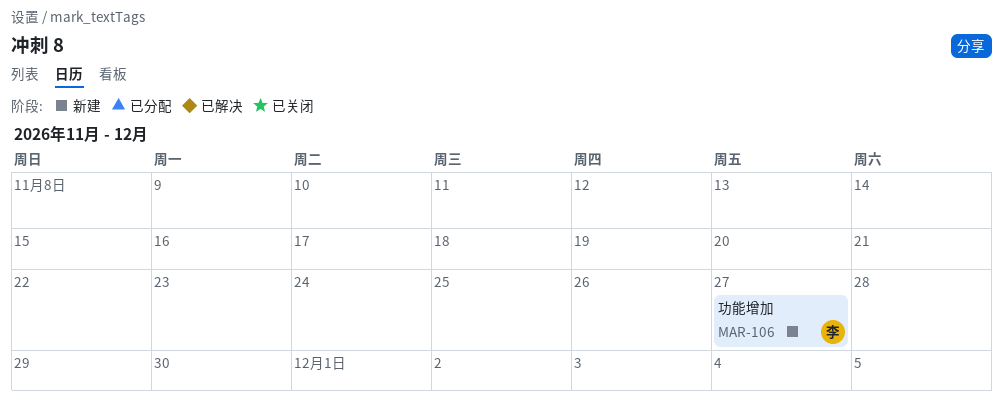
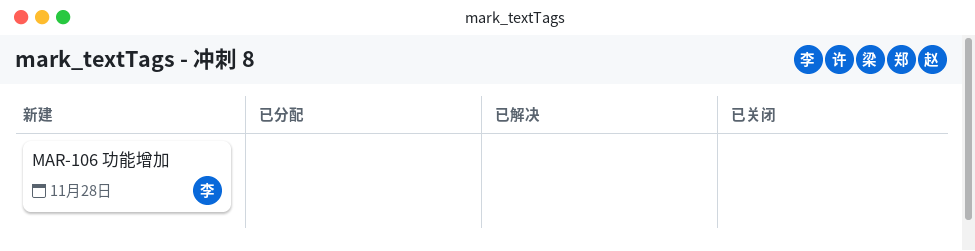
MAR-106, due: Nov 27 -> Nov 28

